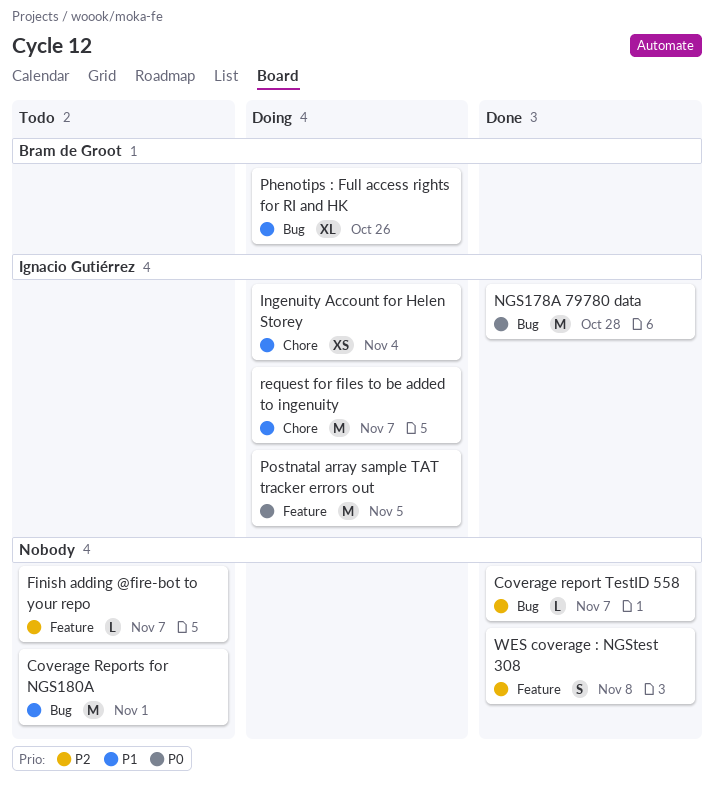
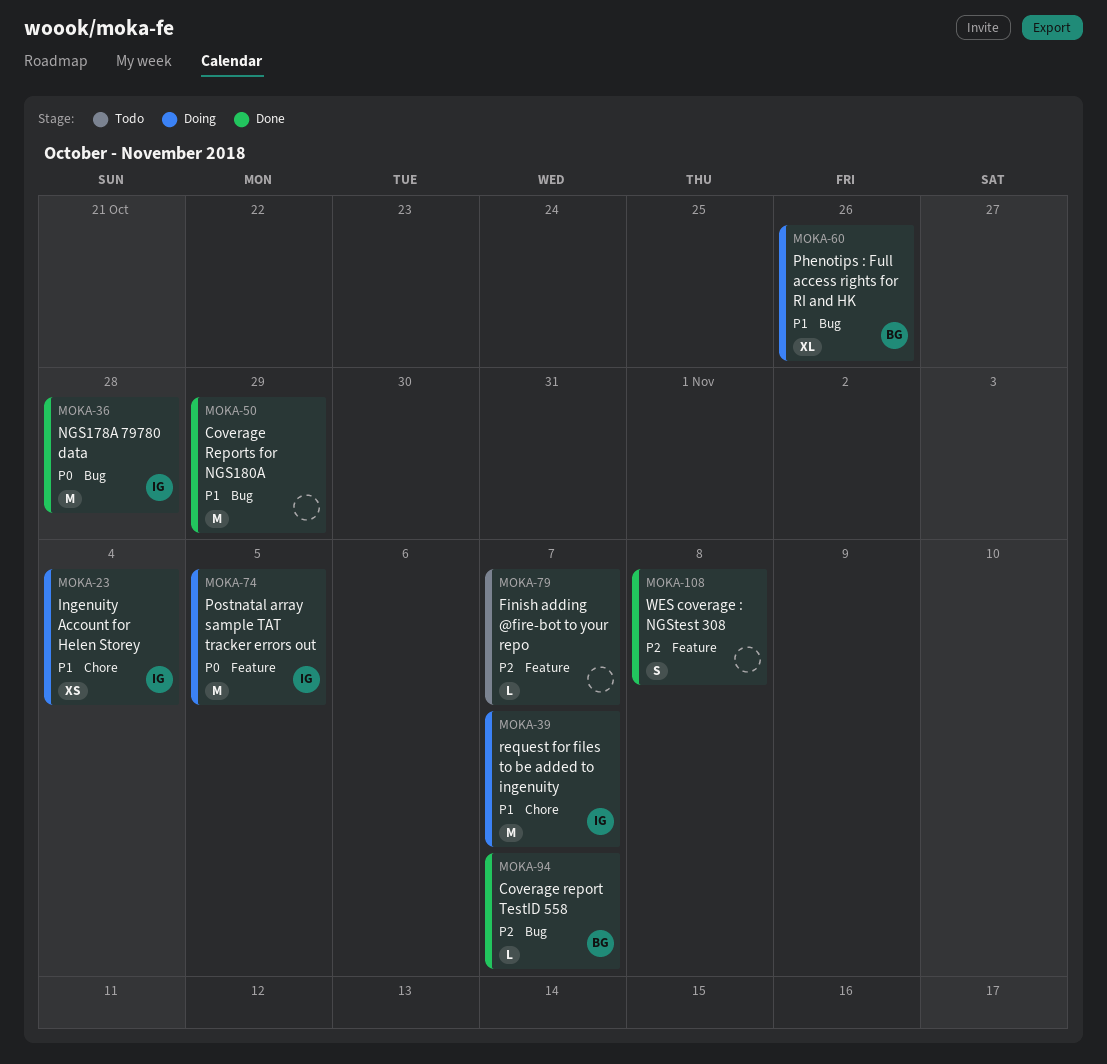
Coverage report TestID 558, owner: none -> Bram de Groot
Coverage Reports for NGS180A, status: Todo -> Done
Coverage Reports for NGS180A, due: Nov 1 -> Oct 29

